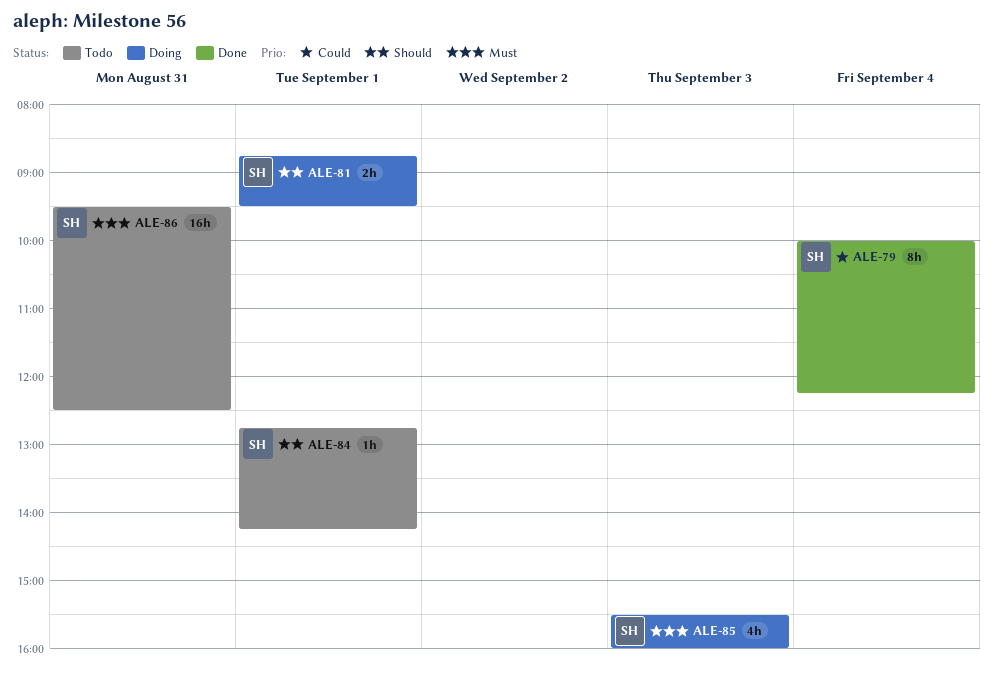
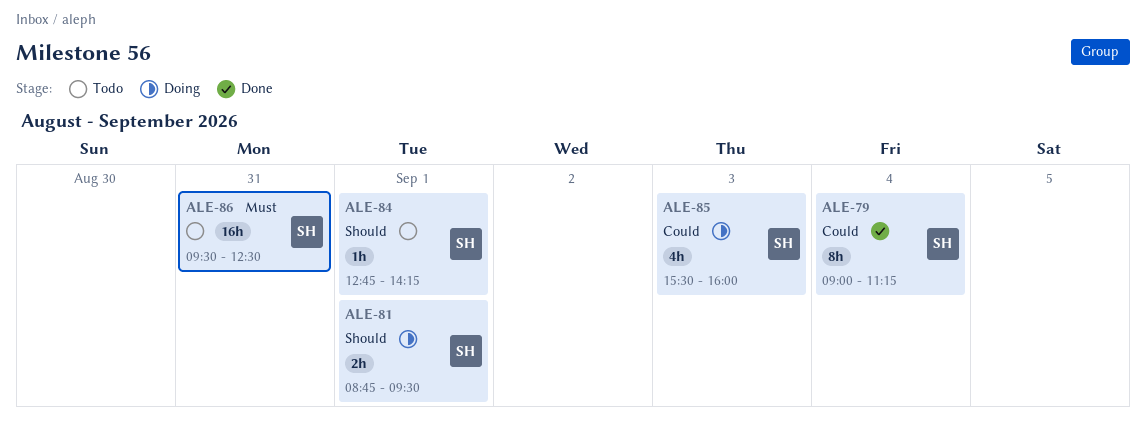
ALE-79, begins: 10:00 -> 09:00
ALE-79, ends: 12:15 -> 11:15
ALE-85, priority: Must -> Could

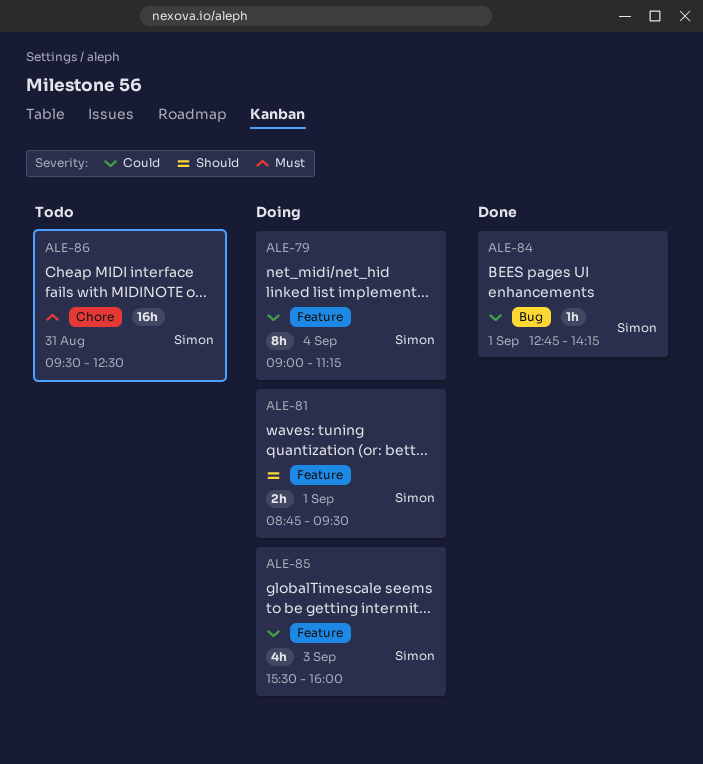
ALE-79, status: Done -> Doing
ALE-84, status: Todo -> Done
ALE-84, priority: Should -> Could

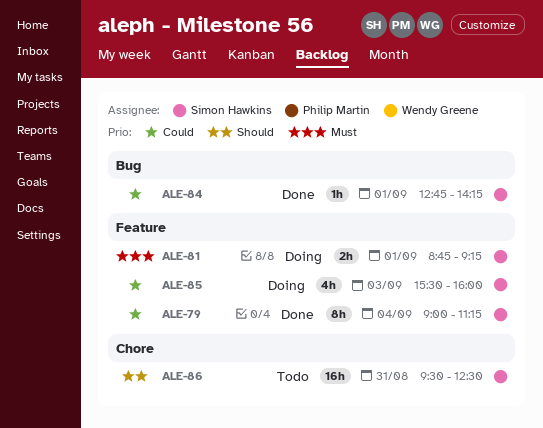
ALE-79, status: Doing -> Done
ALE-81, priority: Should -> Must
ALE-81, ends: 09:30 -> 09:15
ALE-86, priority: Must -> Should

